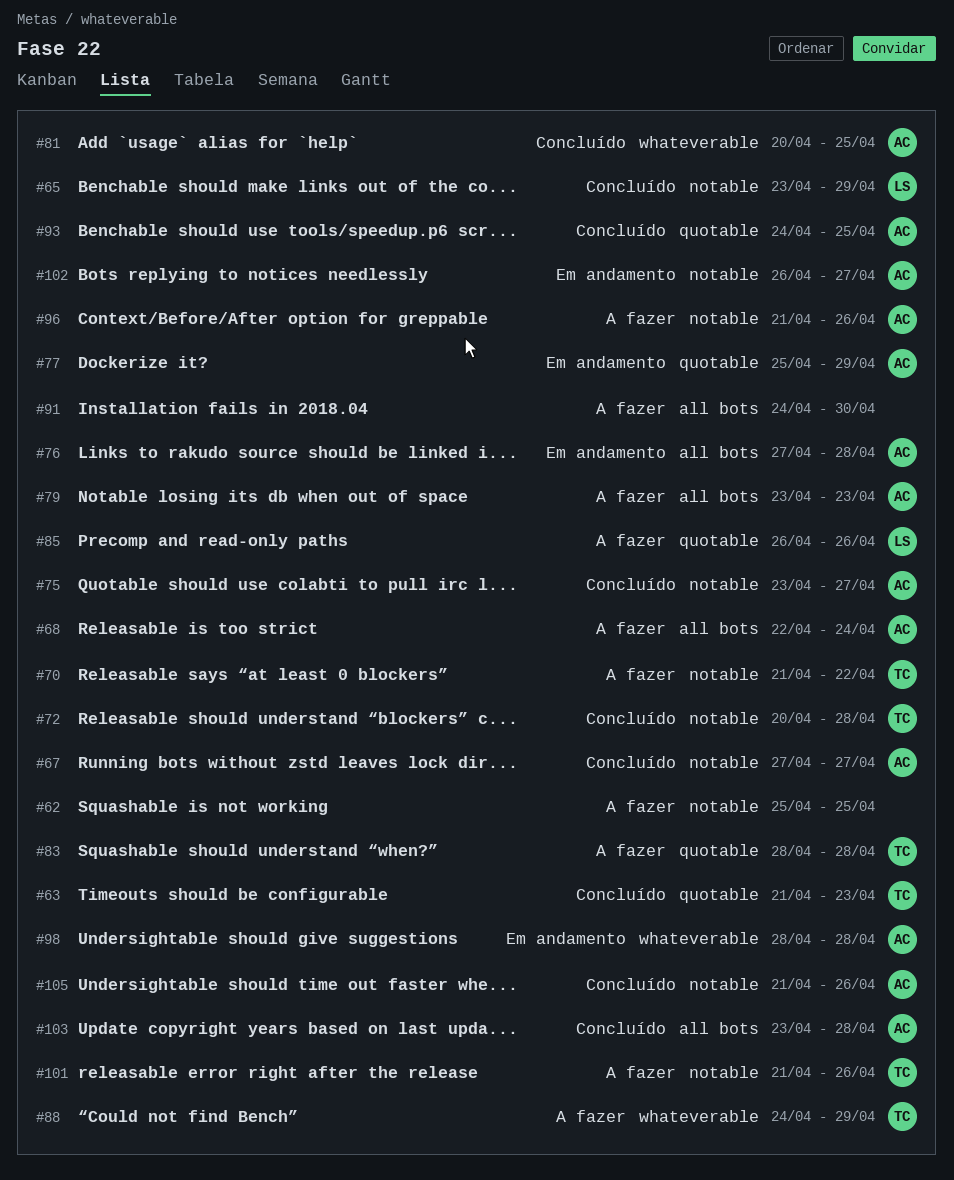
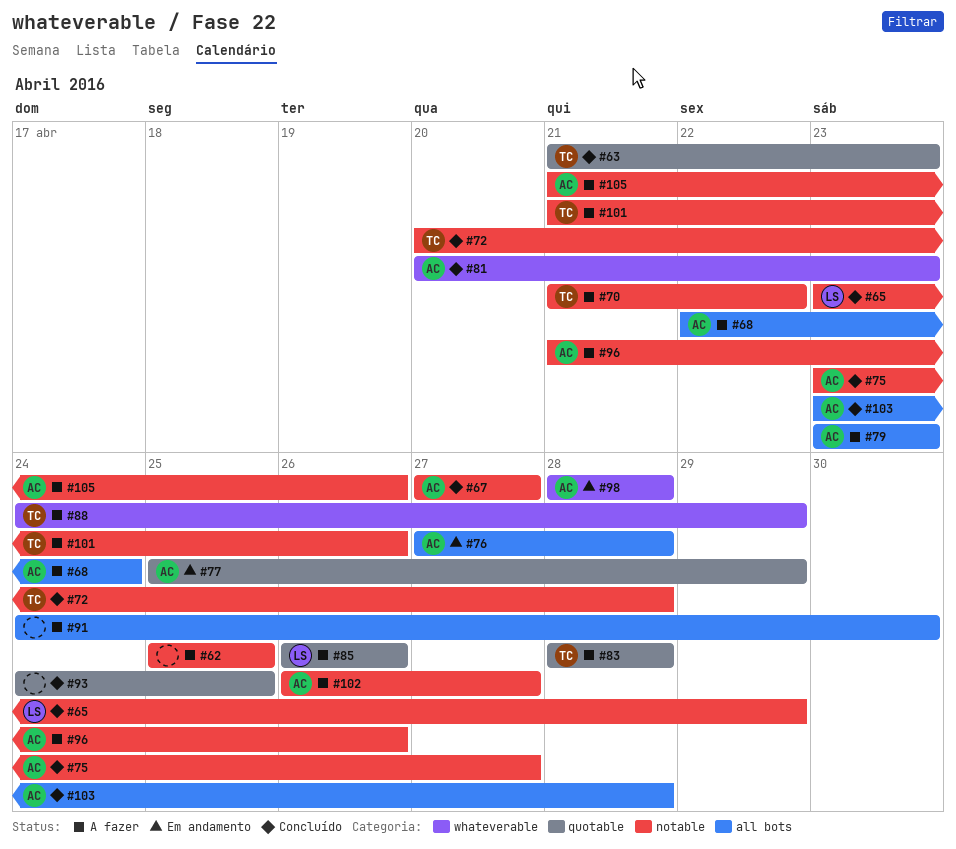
#81, due: Apr 25 -> Apr 23
#93, owner: AC -> none
#102, status: Em andamento -> A fazer
#105, status: Concluído -> A fazer

